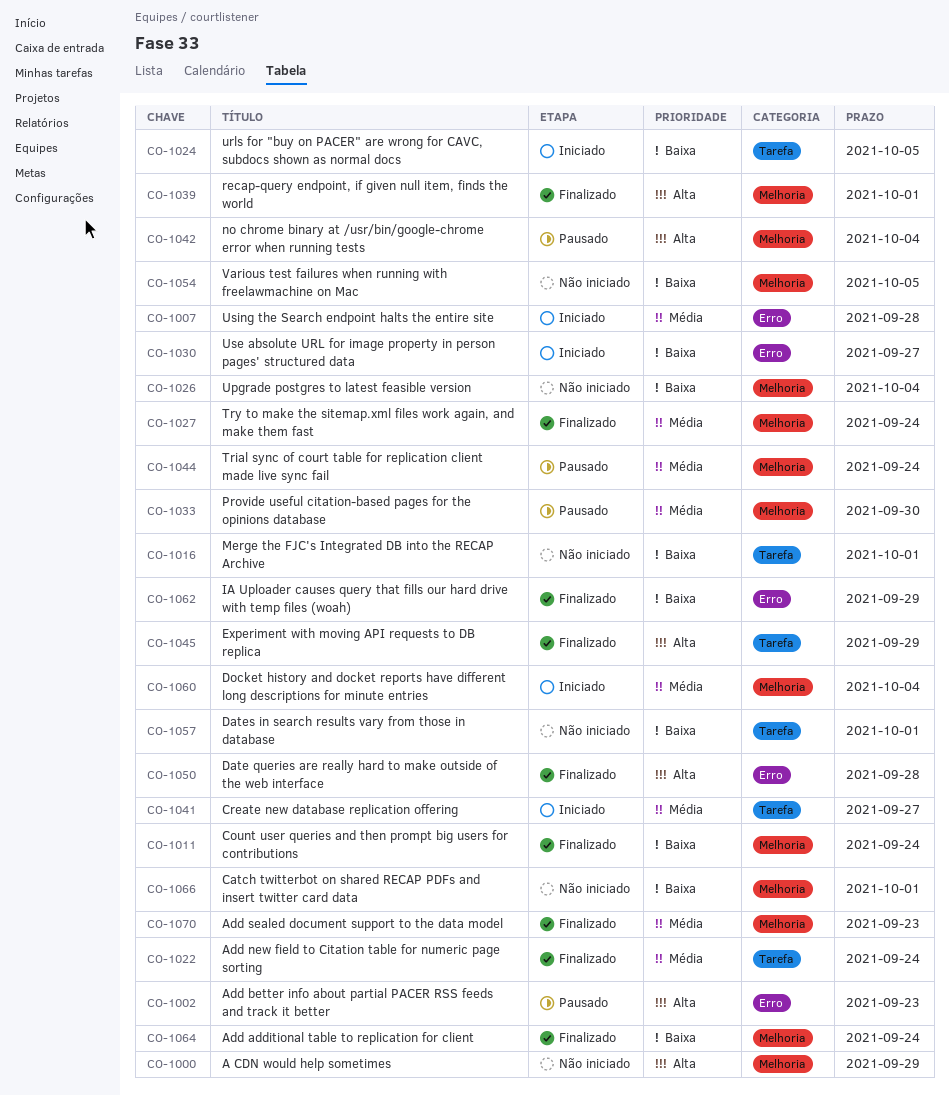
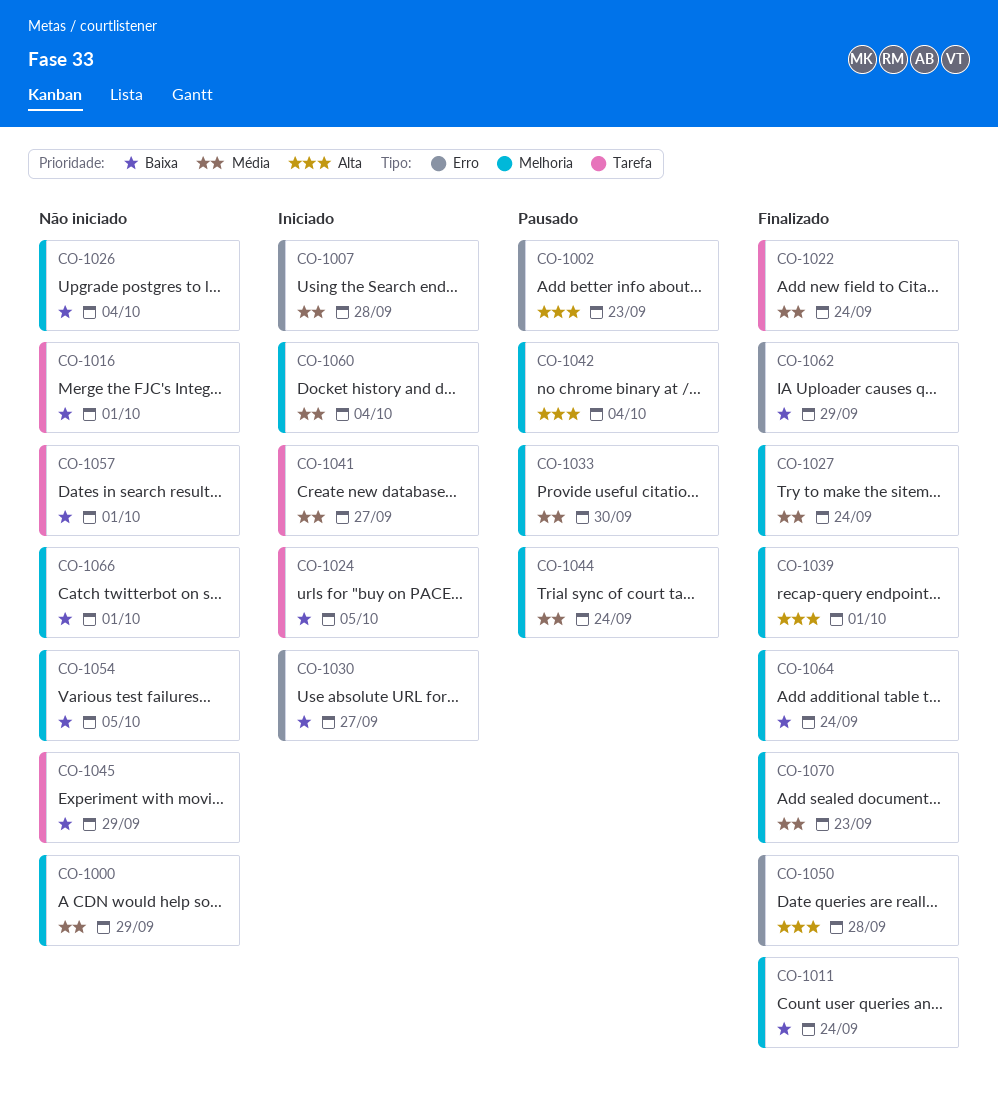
CO-1000, priority: Alta -> Média
CO-1045, status: Finalizado -> Não iniciado
CO-1045, priority: Alta -> Baixa

